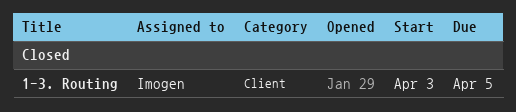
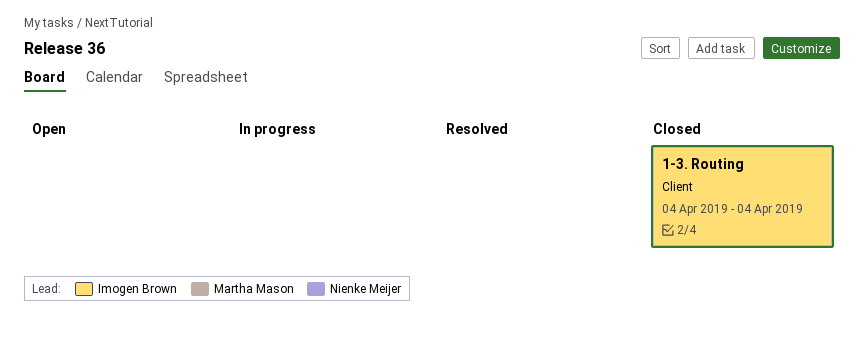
1-3. Routing, start: Apr 3 -> Apr 4
1-3. Routing, due: Apr 5 -> Apr 4

